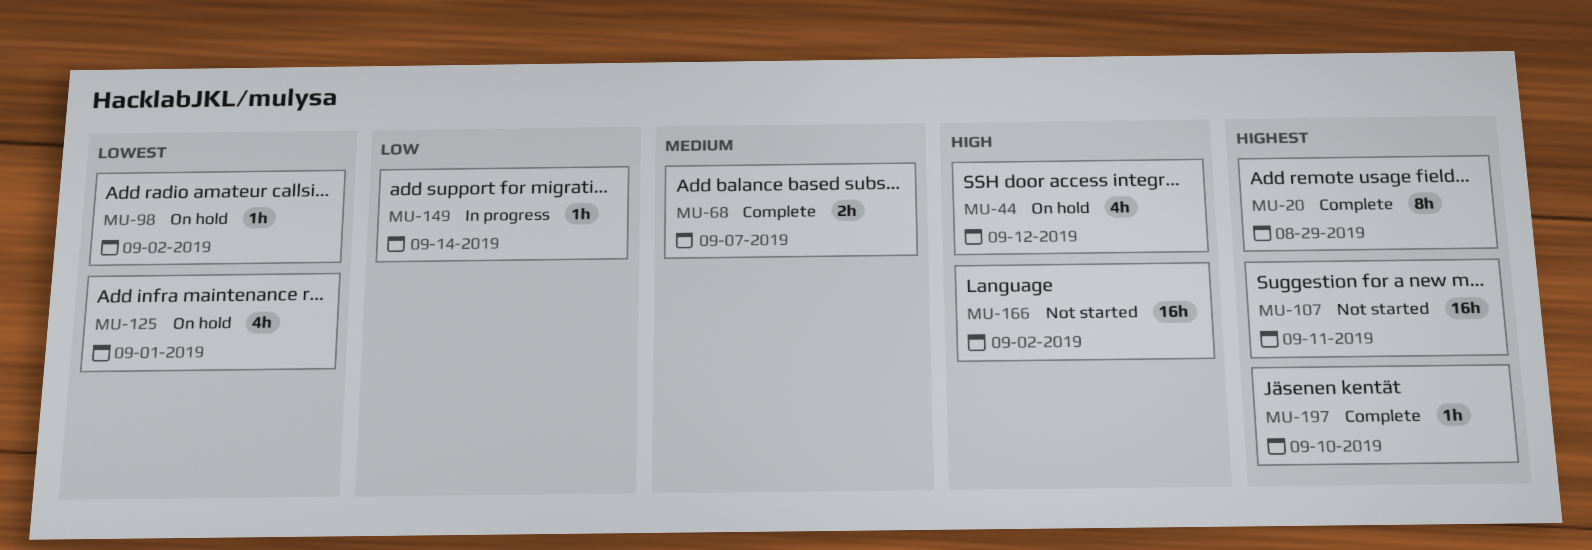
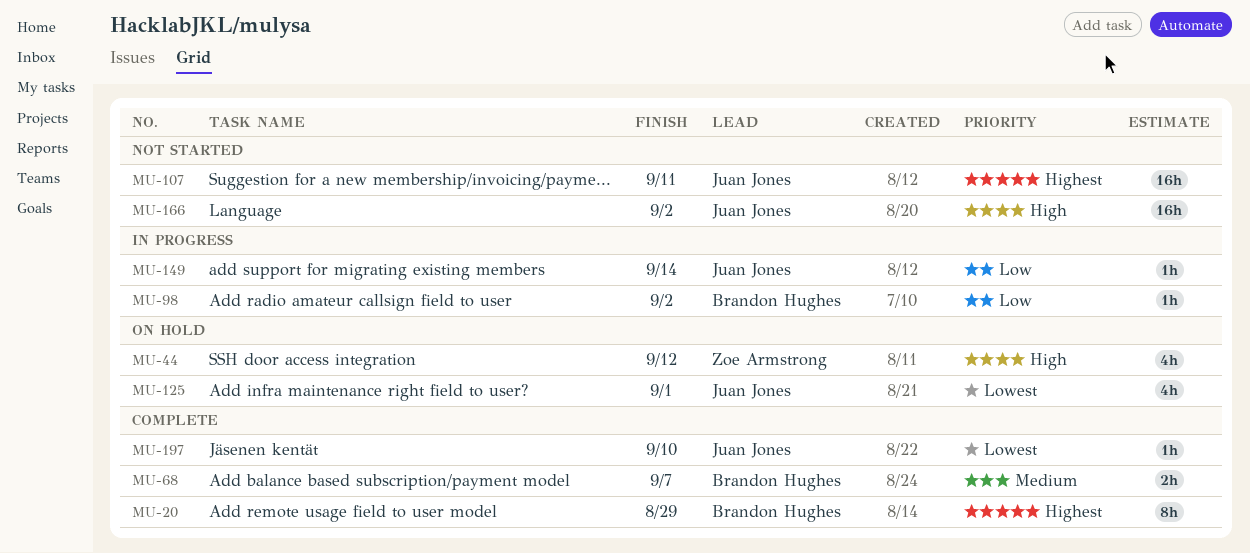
MU-98, status: On hold -> In progress
MU-98, priority: Lowest -> Low
MU-197, priority: Highest -> Lowest

